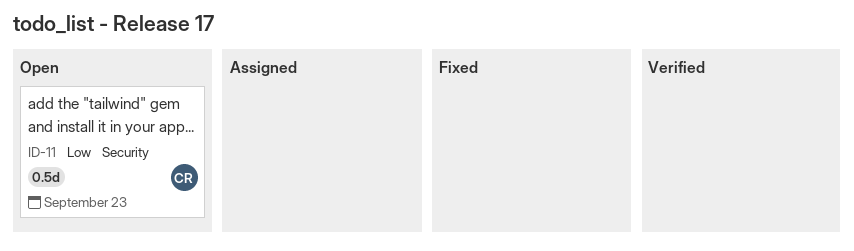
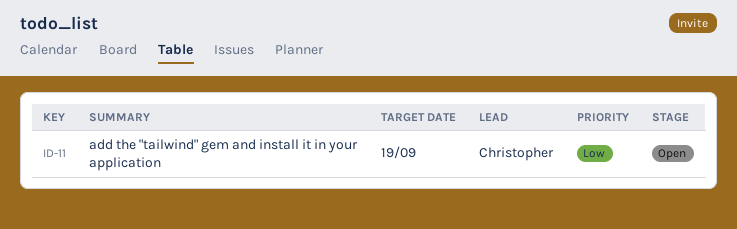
ID-11, due: Sep 23 -> Sep 19

